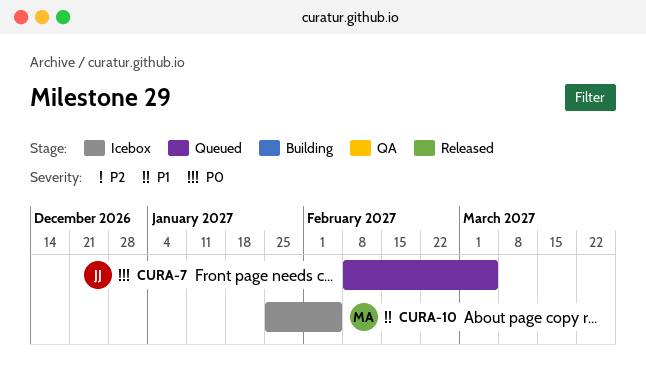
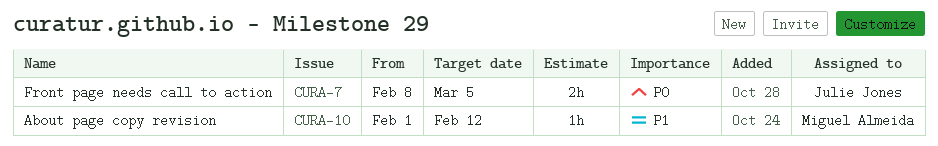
CURA-10, start: Jan 25 -> Feb 1
CURA-10, due: Feb 5 -> Feb 12

